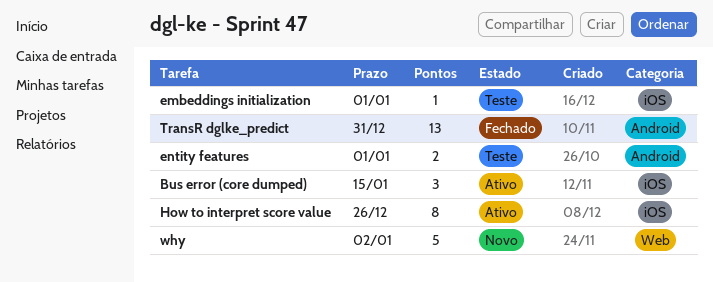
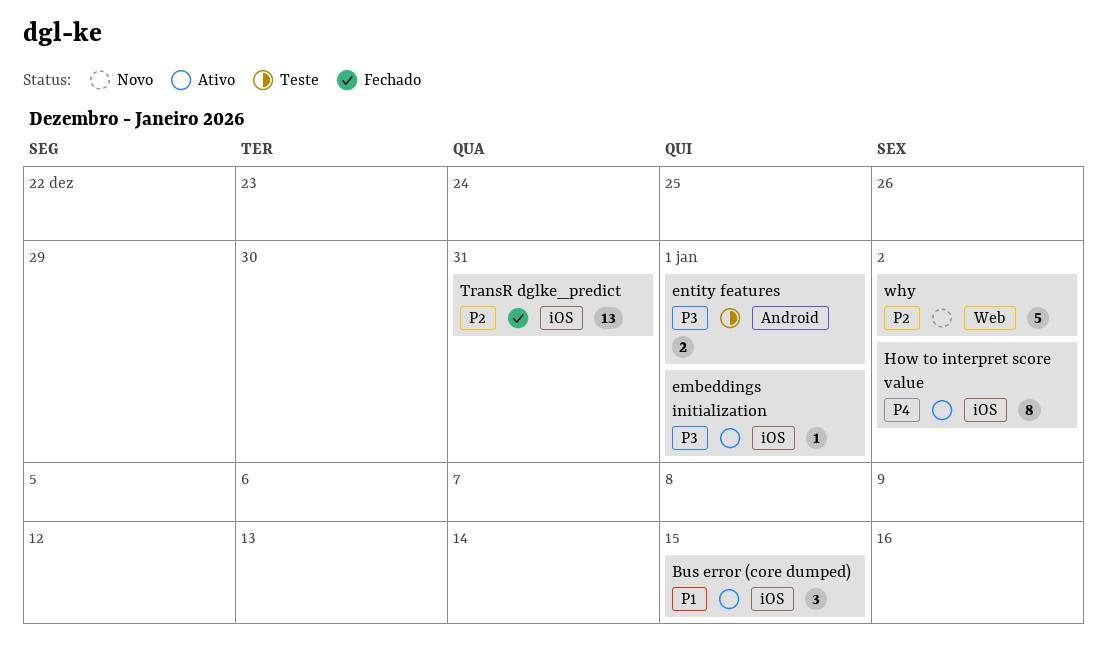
embeddings initialization, status: Teste -> Ativo
How to interpret score value, due: Dec 26 -> Jan 2
TransR dglke_predict, label: Android -> iOS

